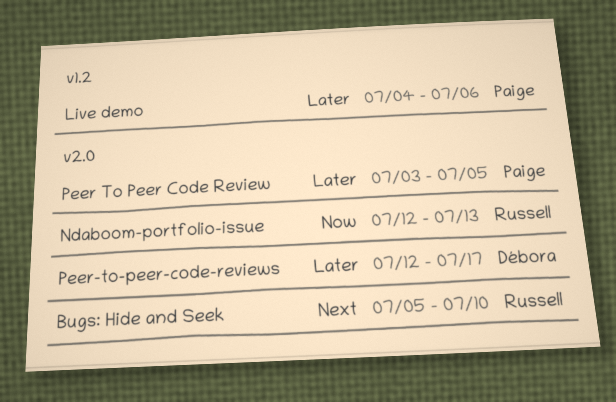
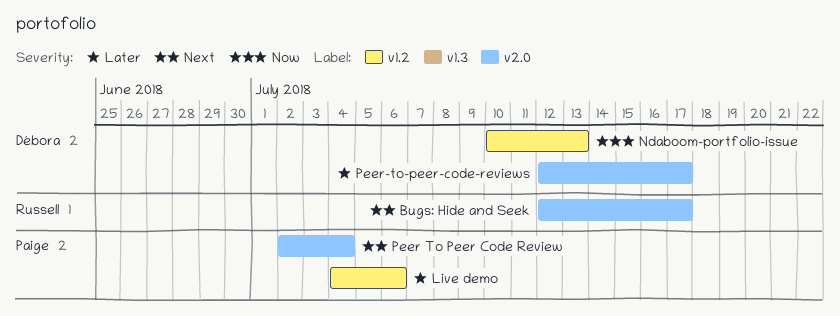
Bugs: Hide and Seek, start: Jul 5 -> Jul 12
Bugs: Hide and Seek, due: Jul 10 -> Jul 17
Ndaboom-portfolio-issue, owner: Russell -> Débora
Ndaboom-portfolio-issue, label: v2.0 -> v1.2
Ndaboom-portfolio-issue, start: Jul 12 -> Jul 10
Peer To Peer Code Review, priority: Later -> Next
Peer To Peer Code Review, start: Jul 3 -> Jul 2
Peer To Peer Code Review, due: Jul 5 -> Jul 4

